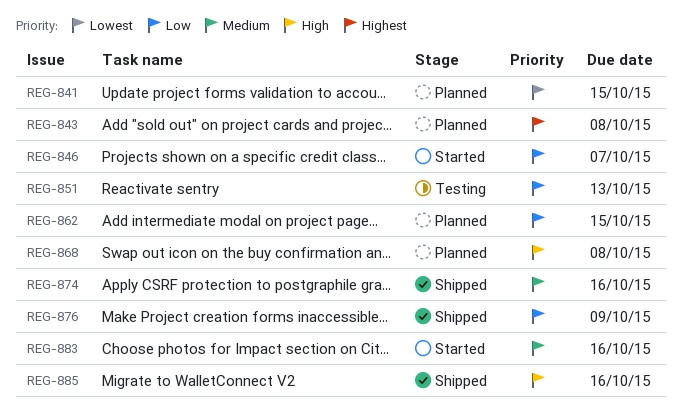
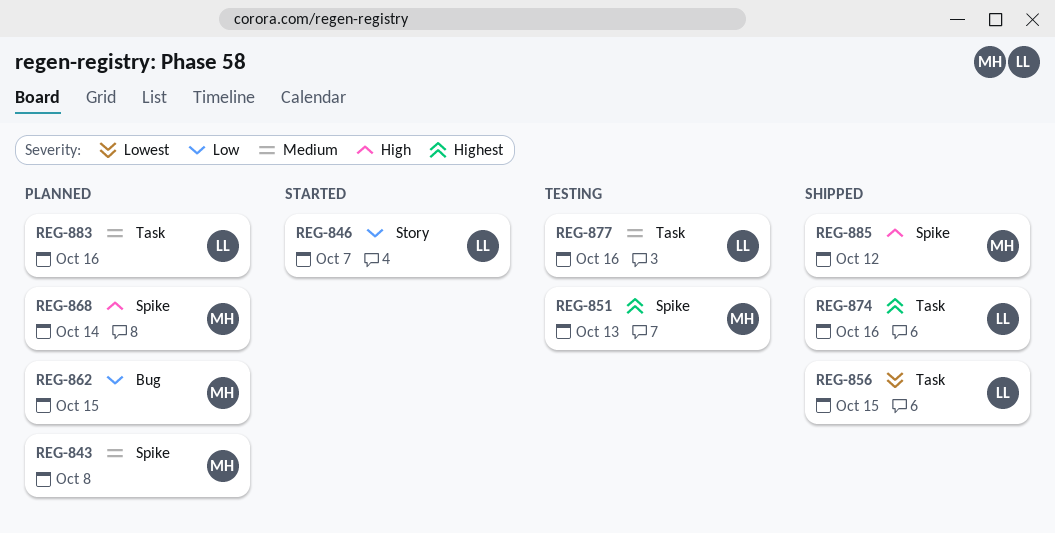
REG-841: present -> none
REG-843, priority: Highest -> Medium
REG-851, priority: Low -> Highest
REG-856: none -> present
REG-868, due: Oct 8 -> Oct 14
REG-874, priority: Medium -> Highest
REG-876: present -> none
REG-877: none -> present
REG-883, status: Started -> Planned
REG-885, due: Oct 16 -> Oct 12

